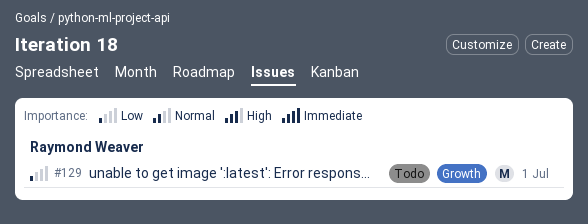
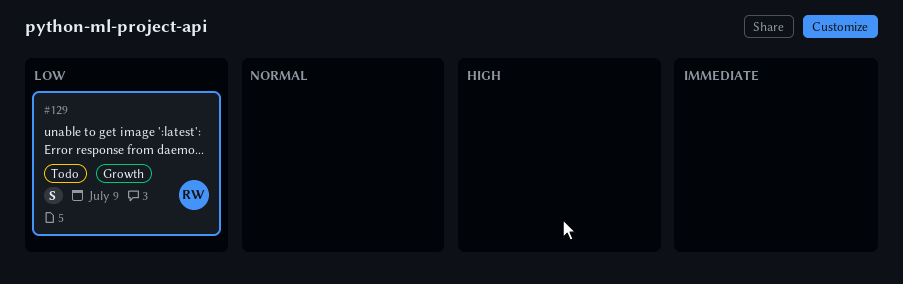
#129, estimate: M -> S
#129, due: Jul 1 -> Jul 9

